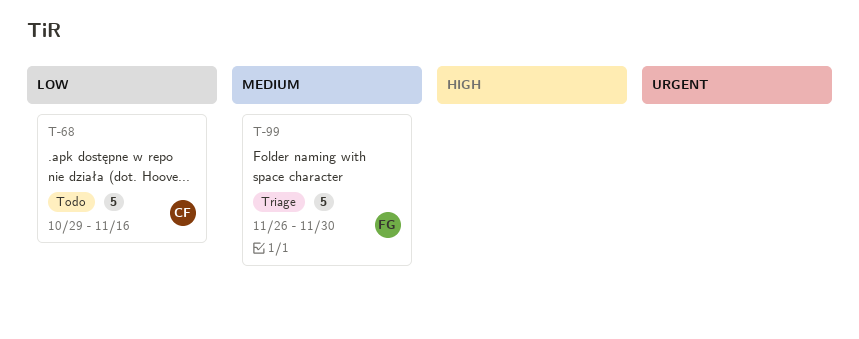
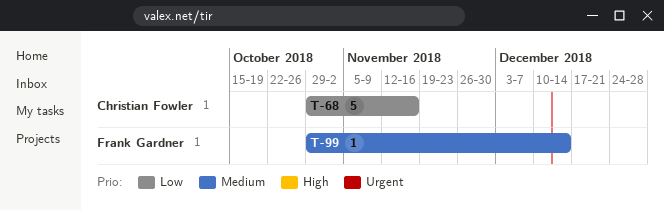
T-99, estimate: 5 -> 1
T-99, start: Nov 26 -> Oct 29
T-99, due: Nov 30 -> Dec 14

